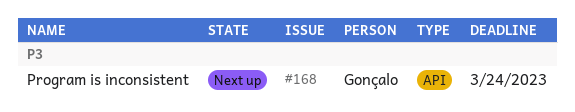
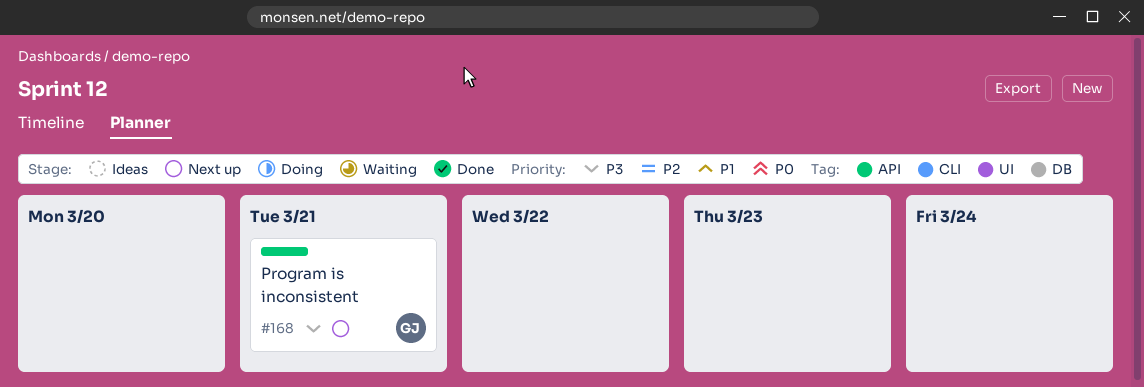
#168, due: Mar 24 -> Mar 21

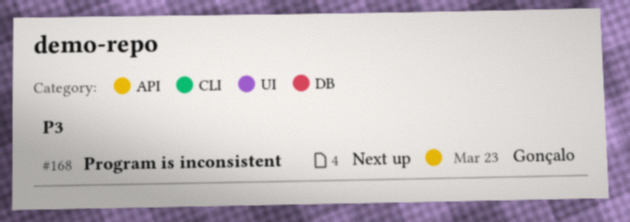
#168, due: Mar 21 -> Mar 23

